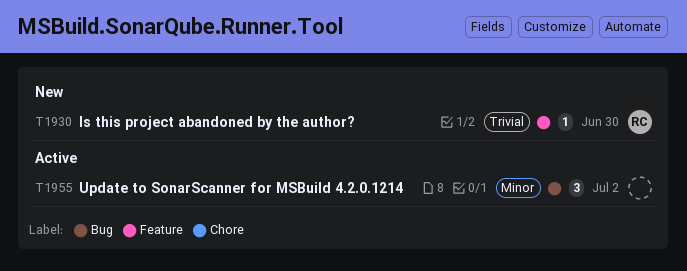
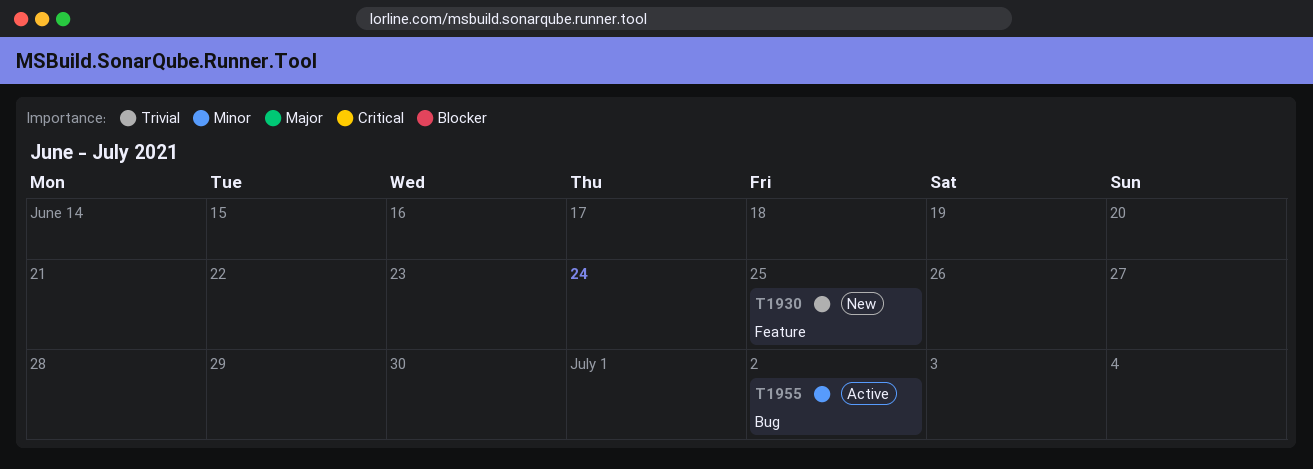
T1930, due: Jun 30 -> Jun 25

